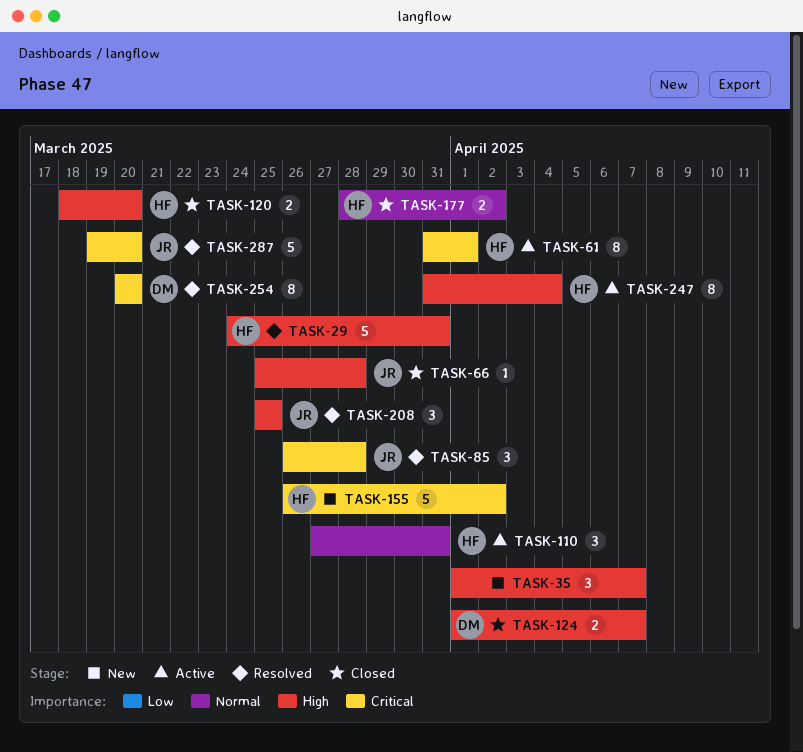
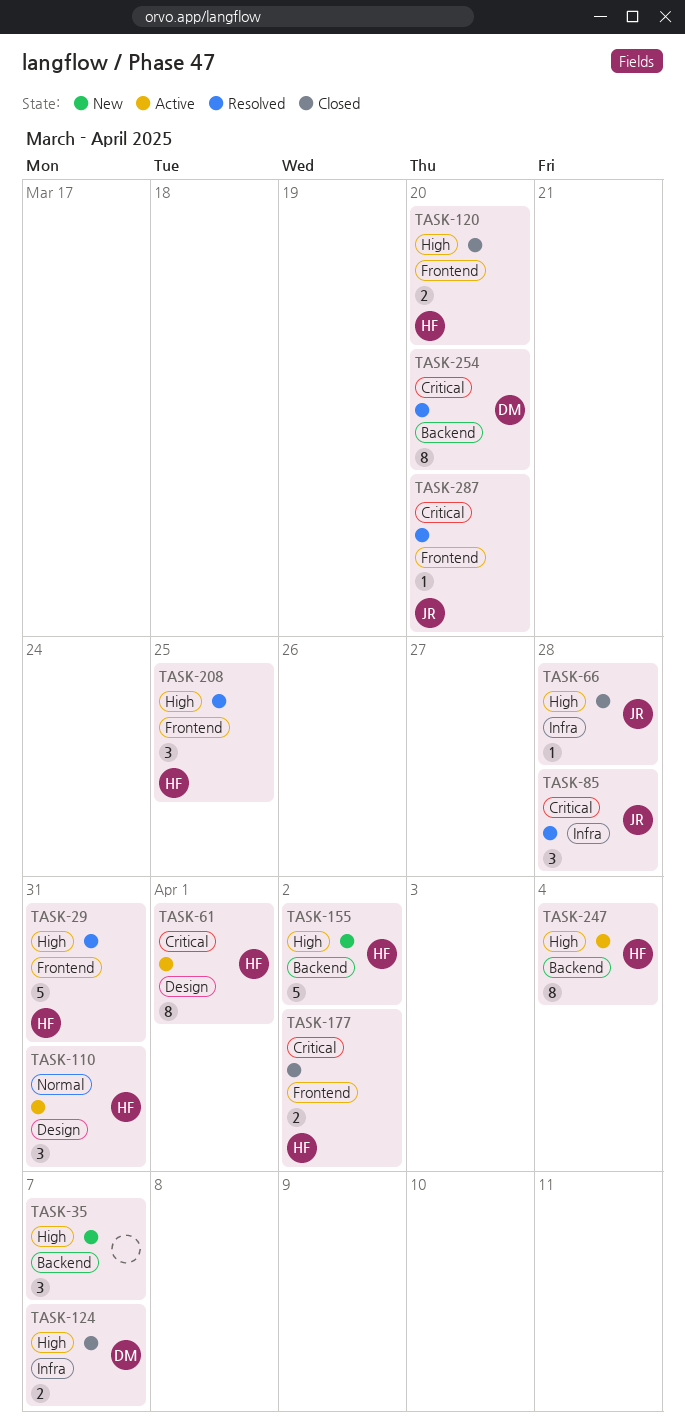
TASK-155, priority: Critical -> High
TASK-177, priority: Normal -> Critical
TASK-208, owner: JR -> HF
TASK-287, estimate: 5 -> 1

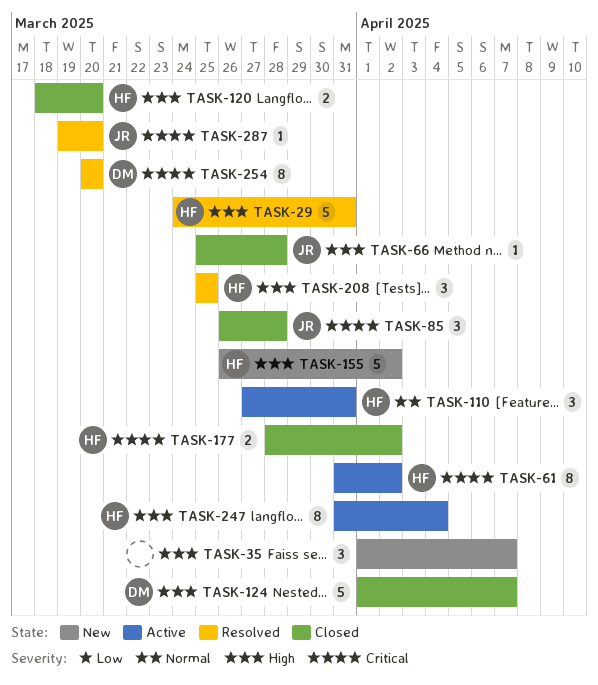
TASK-61, due: Apr 1 -> Apr 2
TASK-85, status: Resolved -> Closed
TASK-124, estimate: 2 -> 5

